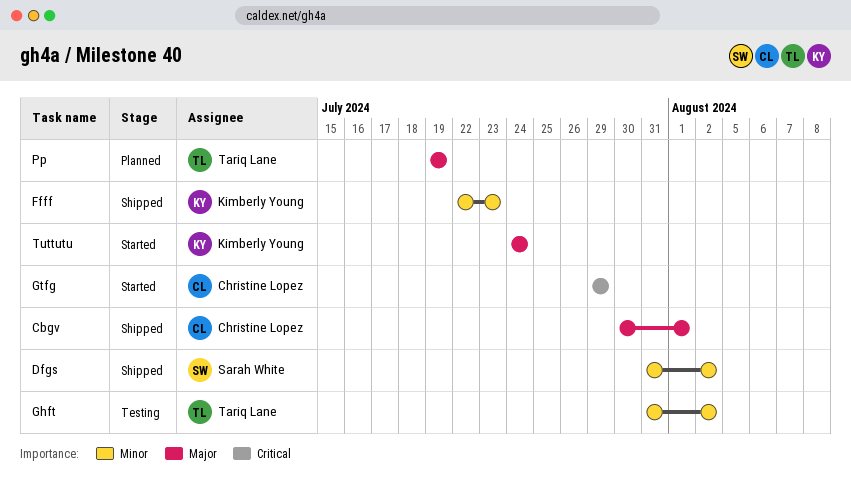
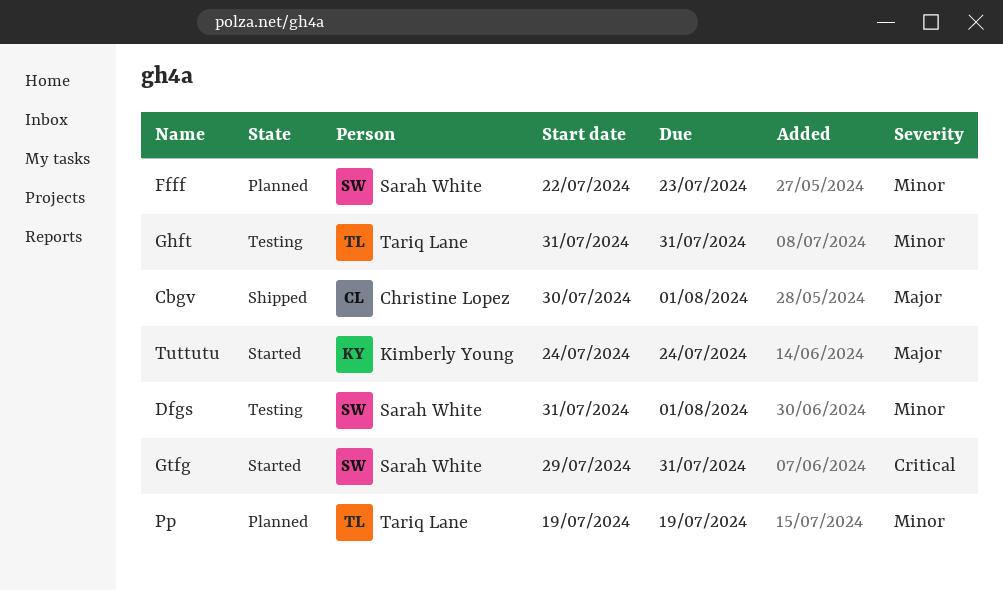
Dfgs, status: Shipped -> Testing
Dfgs, due: Aug 2 -> Aug 1
Ffff, status: Shipped -> Planned
Ffff, owner: Kimberly Young -> Sarah White
Ghft, due: Aug 2 -> Jul 31
Gtfg, owner: Christine Lopez -> Sarah White
Gtfg, due: Jul 29 -> Jul 31
Pp, priority: Major -> Minor

